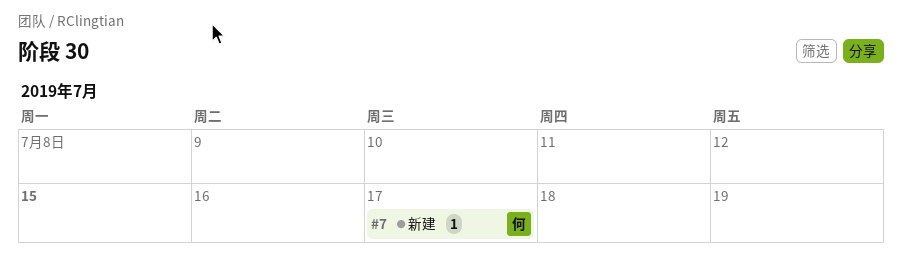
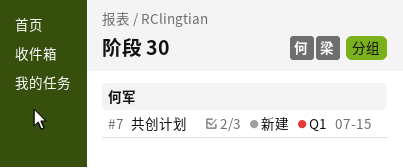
#7, due: Jul 17 -> Jul 15

